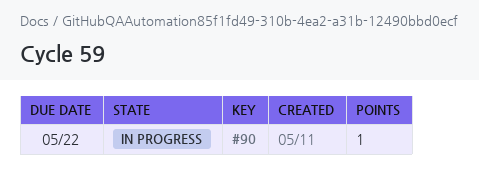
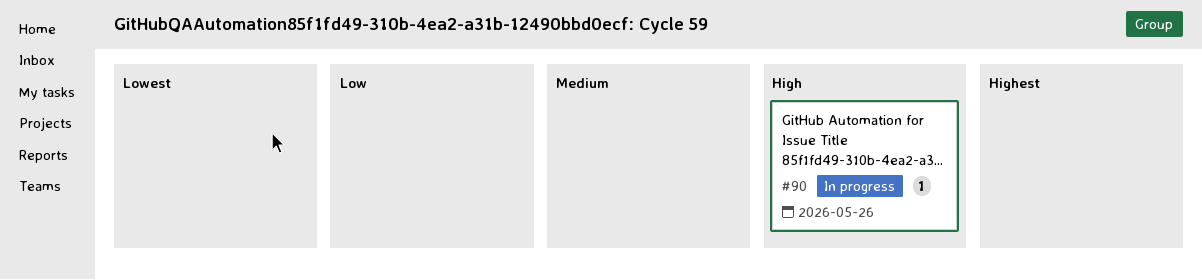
#90, due: May 22 -> May 26

